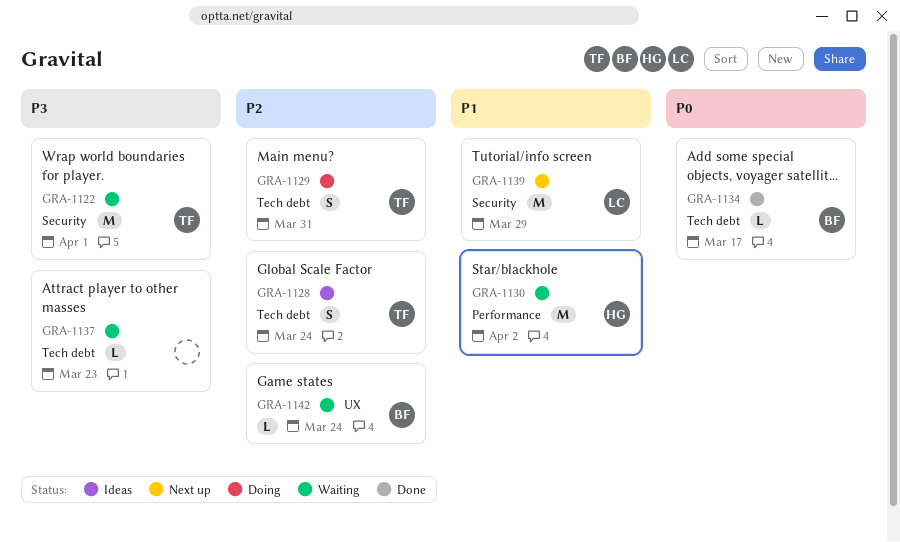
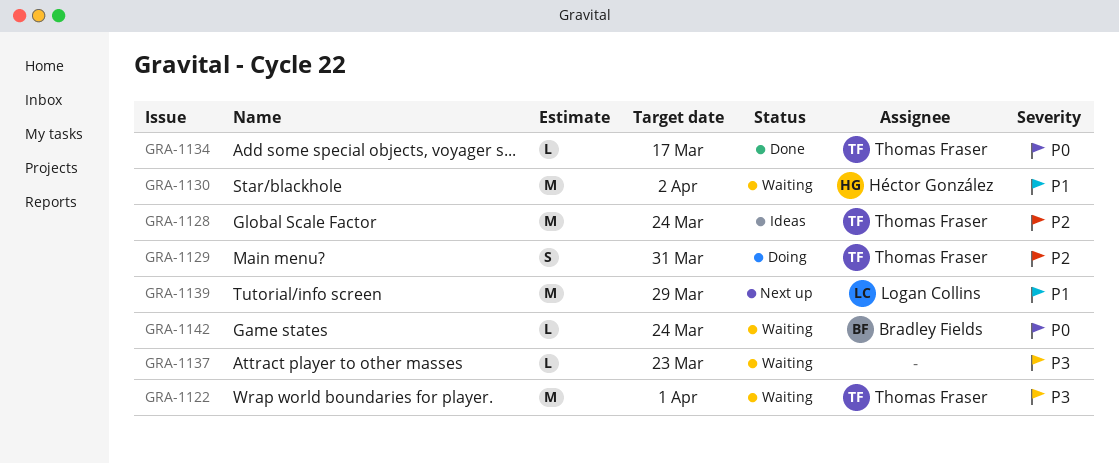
GRA-1128, estimate: S -> M
GRA-1134, owner: Bradley Fields -> Thomas Fraser
GRA-1142, priority: P2 -> P0

